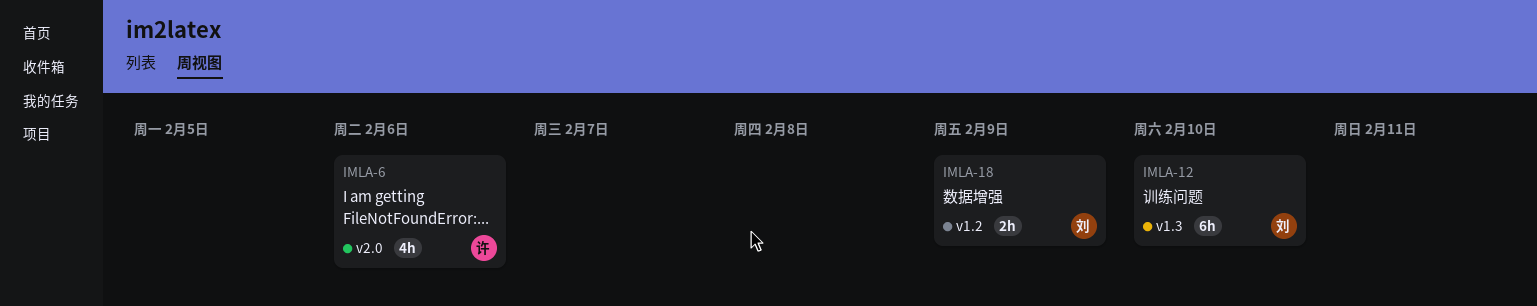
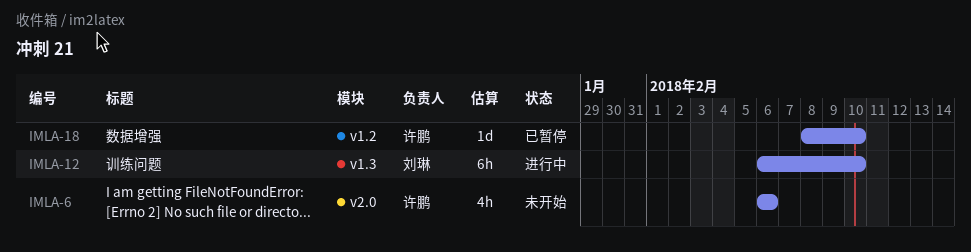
IMLA-18, owner: 刘琳 -> 许鹏
IMLA-18, estimate: 2h -> 1d
IMLA-18, due: Feb 9 -> Feb 10

